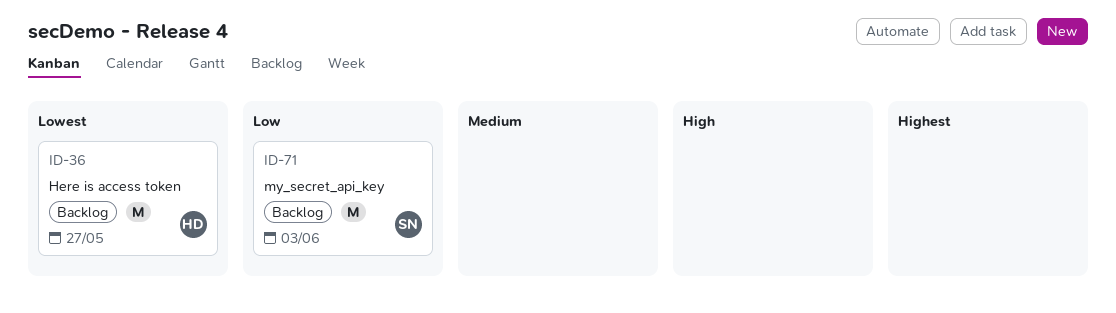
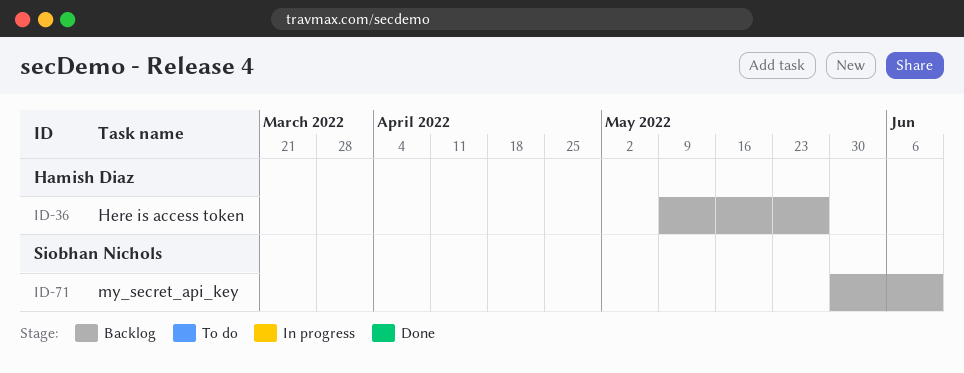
ID-71, due: Jun 3 -> Jun 10

